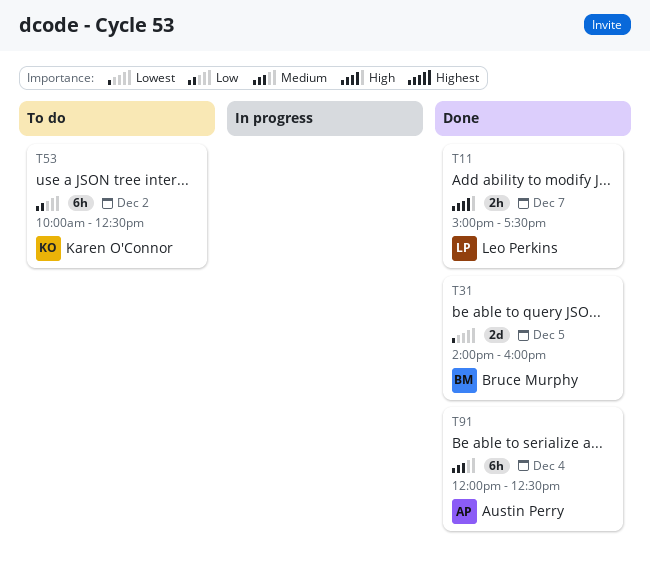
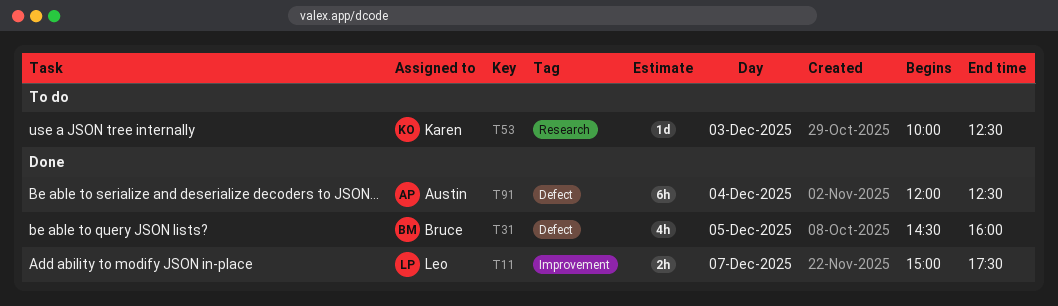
T31, estimate: 2d -> 4h
T31, begins: 14:00 -> 14:30
T53, estimate: 6h -> 1d
T53, day: Dec 2 -> Dec 3

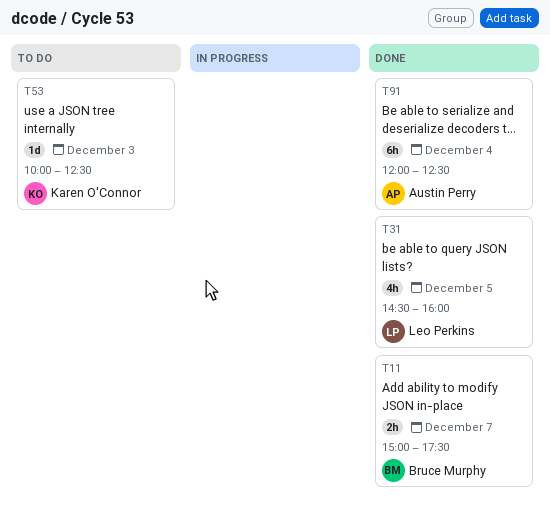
T11, owner: Leo Perkins -> Bruce Murphy
T31, owner: Bruce Murphy -> Leo Perkins

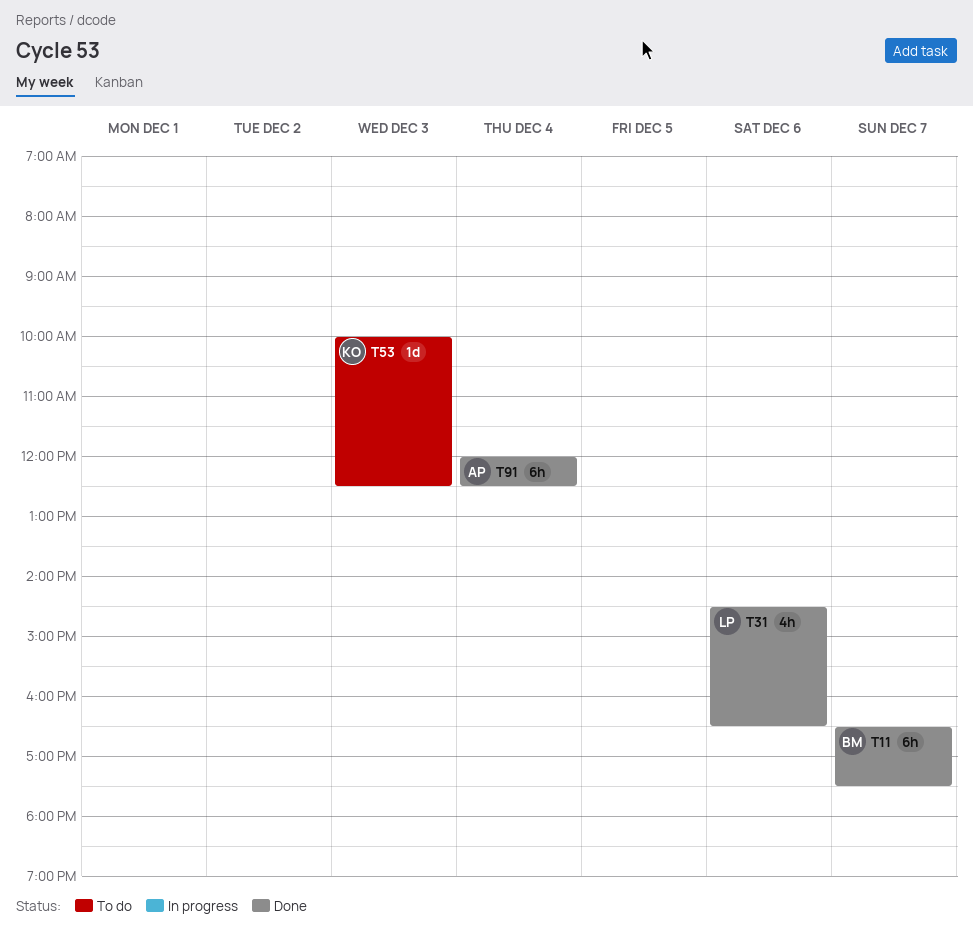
T11, estimate: 2h -> 6h
T11, begins: 15:00 -> 16:30
T31, day: Dec 5 -> Dec 6
T31, ends: 16:00 -> 16:30

